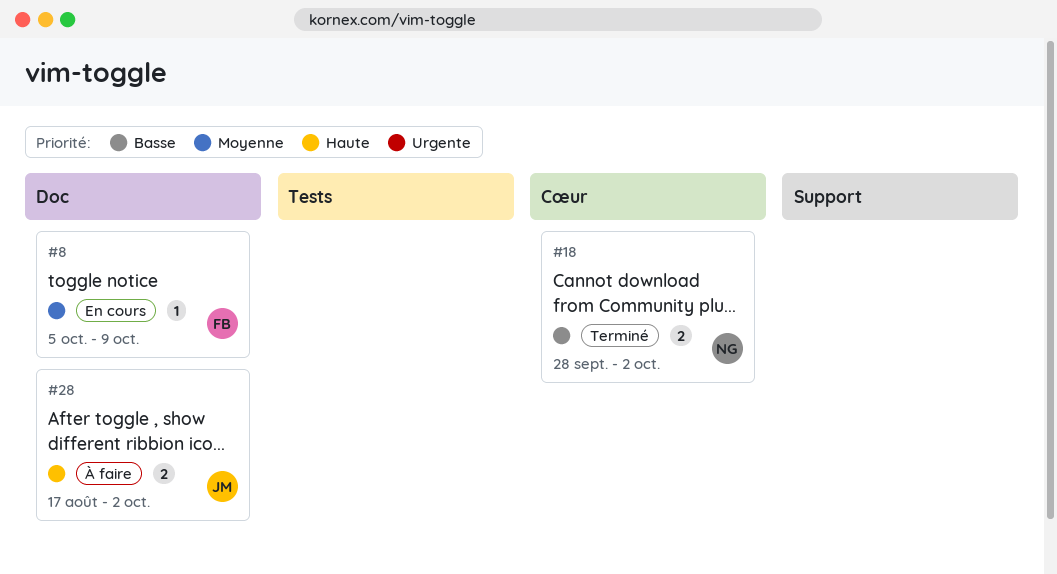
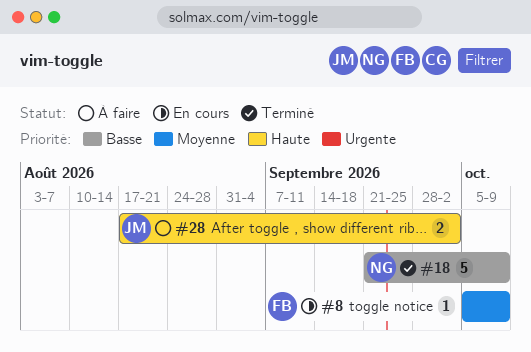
#18, estimate: 2 -> 5
#18, start: Sep 28 -> Sep 21
#18, due: Oct 2 -> Oct 9

